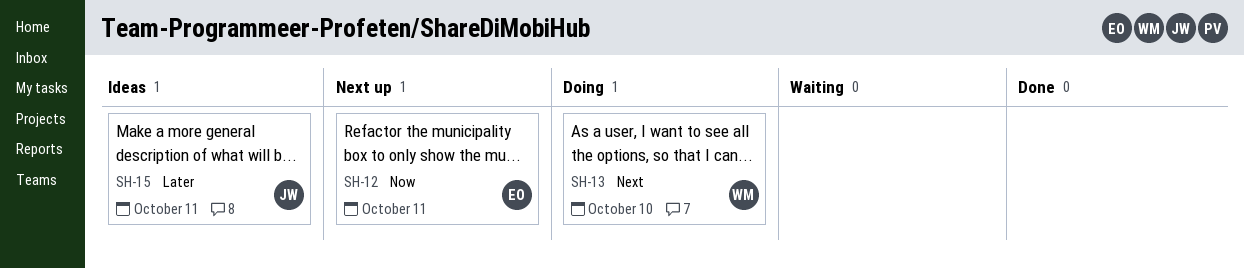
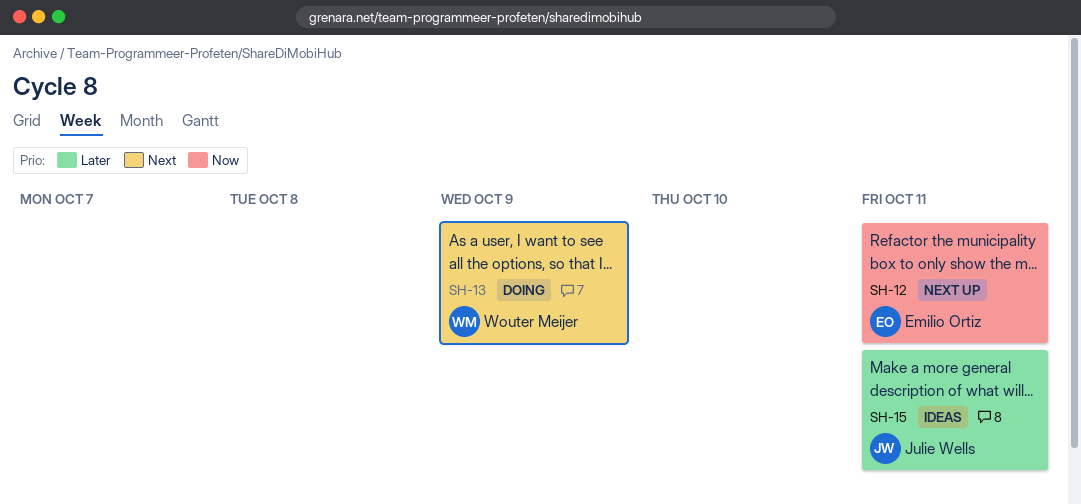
SH-13, due: Oct 10 -> Oct 9

